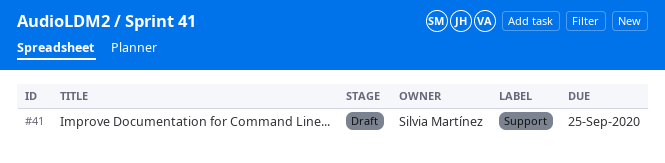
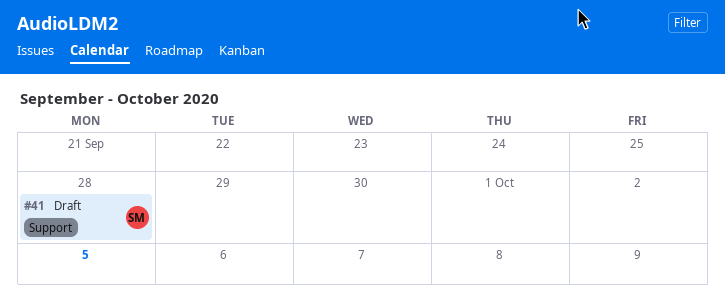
#41, due: Sep 25 -> Sep 28

